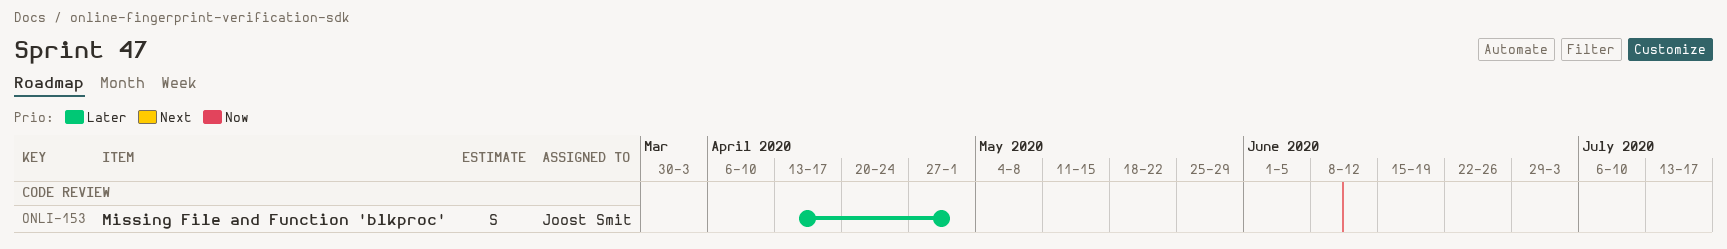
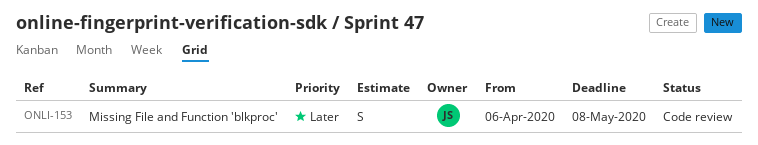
ONLI-153, start: Apr 13 -> Apr 6
ONLI-153, due: May 1 -> May 8

